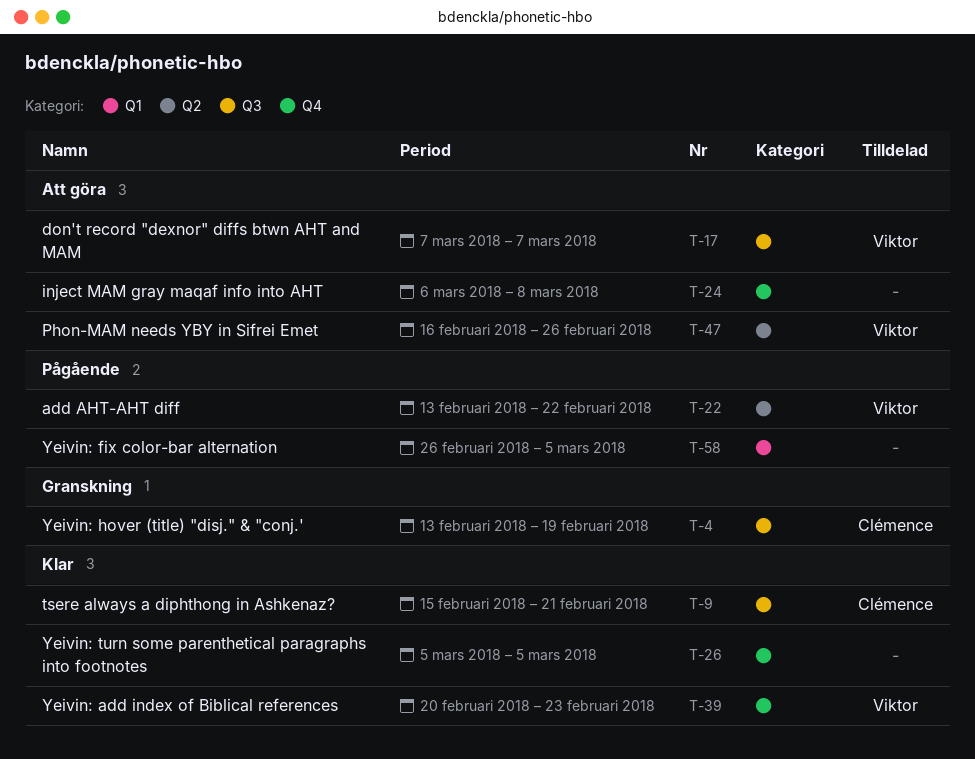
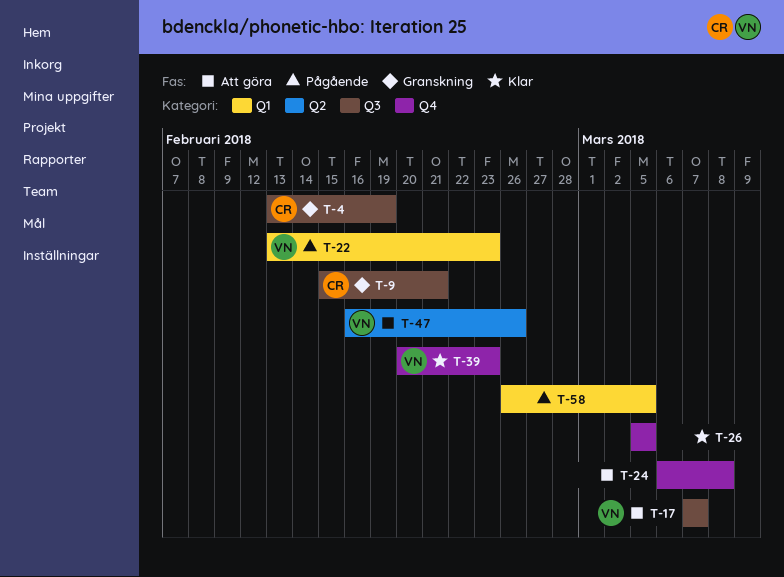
T-9, status: Klar -> Granskning
T-22, label: Q2 -> Q1
T-22, due: Feb 22 -> Feb 23

